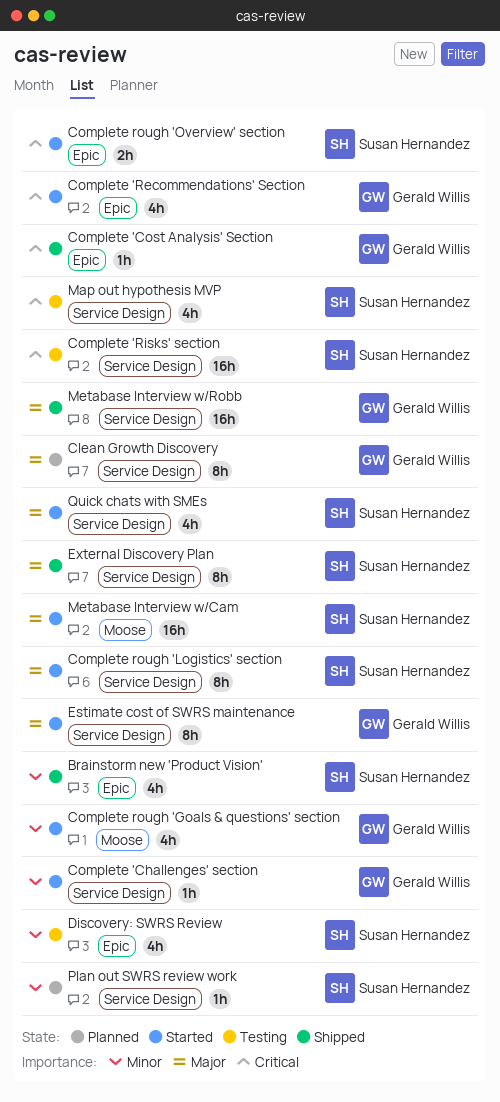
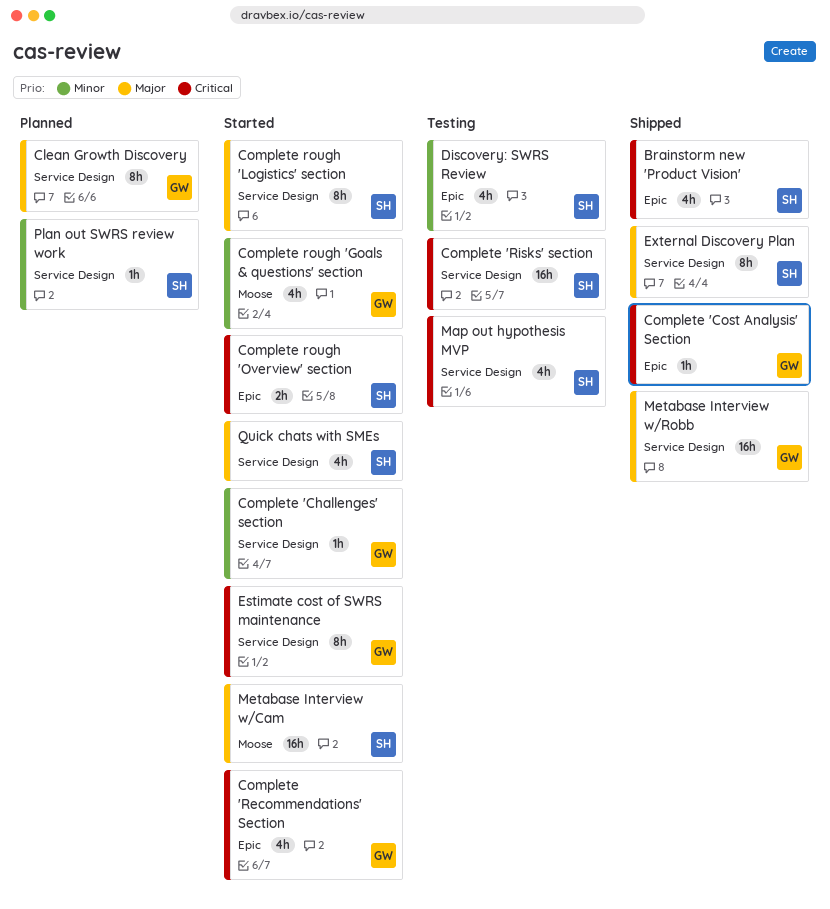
Brainstorm new 'Product Vision', priority: Minor -> Critical
Estimate cost of SWRS maintenance, priority: Major -> Critical

